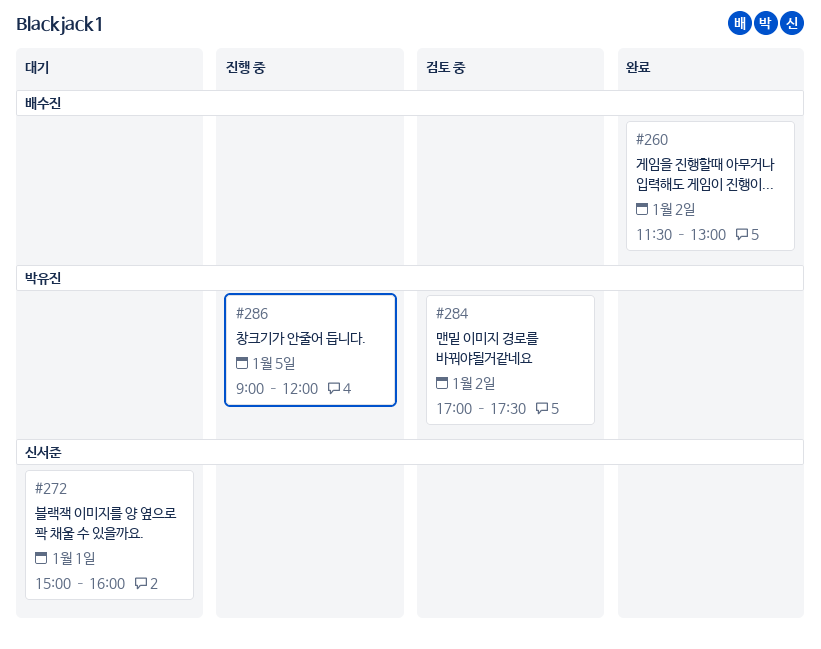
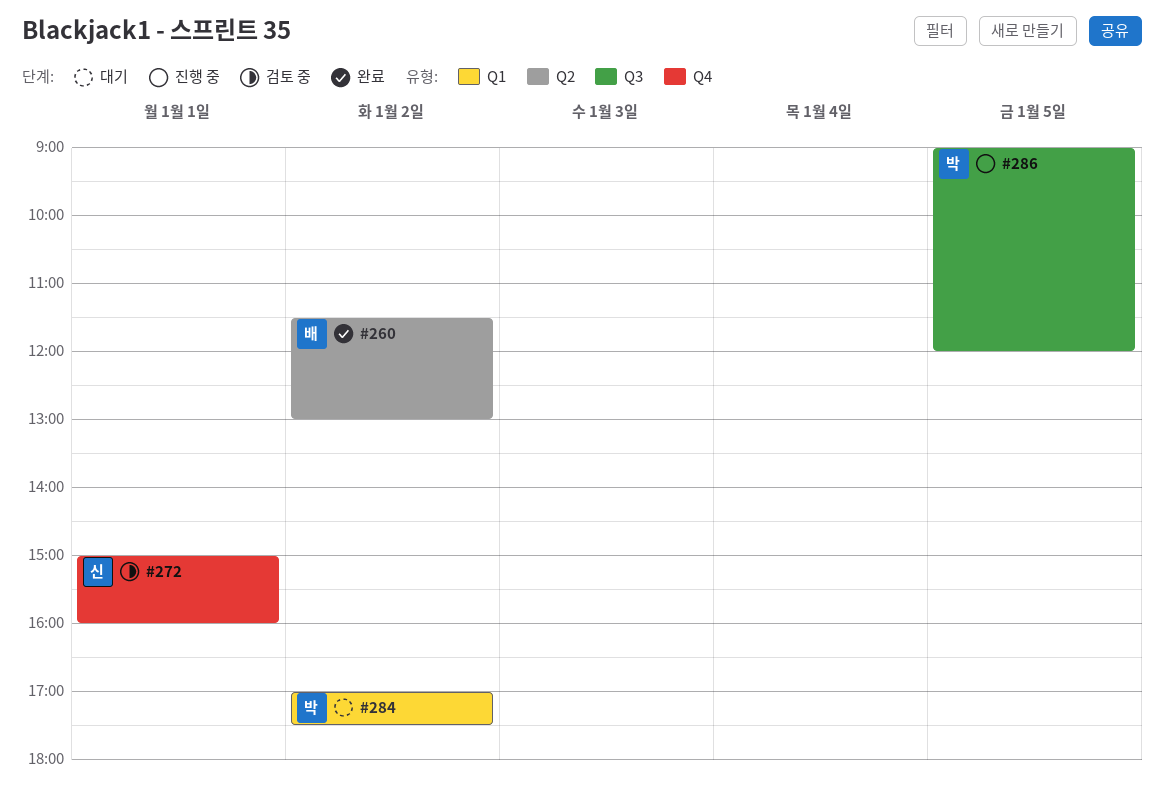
#272, status: 대기 -> 검토 중
#284, status: 검토 중 -> 대기

